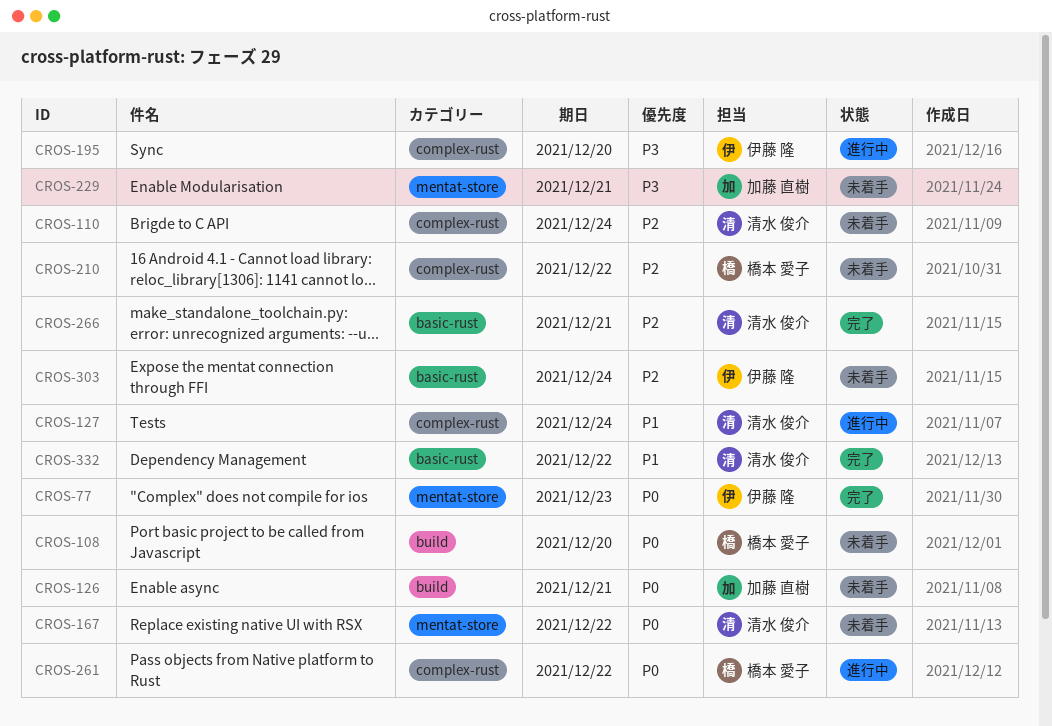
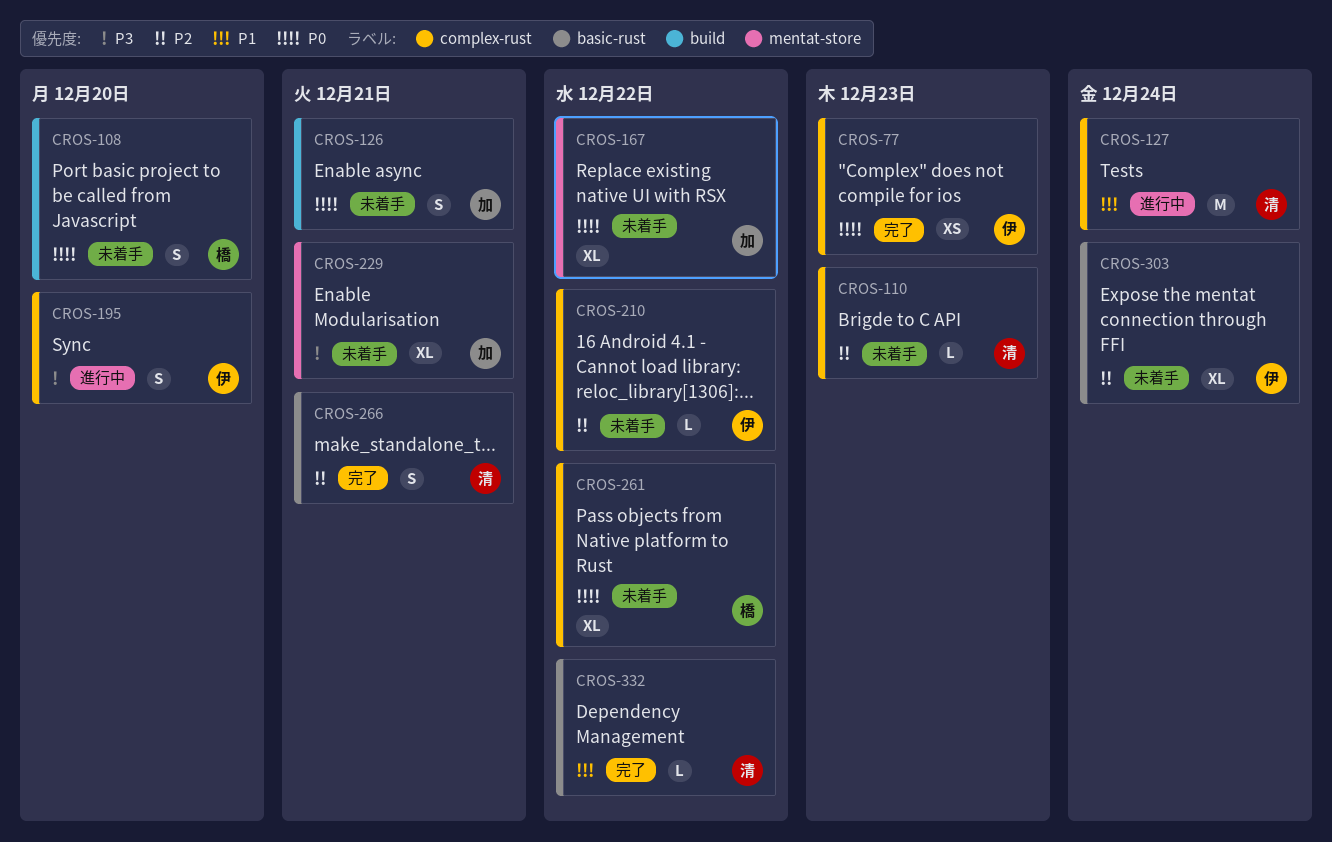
CROS-77, label: mentat-store -> complex-rust
CROS-110, due: Dec 24 -> Dec 23
CROS-167, owner: 清水 俊介 -> 加藤 直樹
CROS-210, owner: 橋本 愛子 -> 伊藤 隆
CROS-261, status: 進行中 -> 未着手

